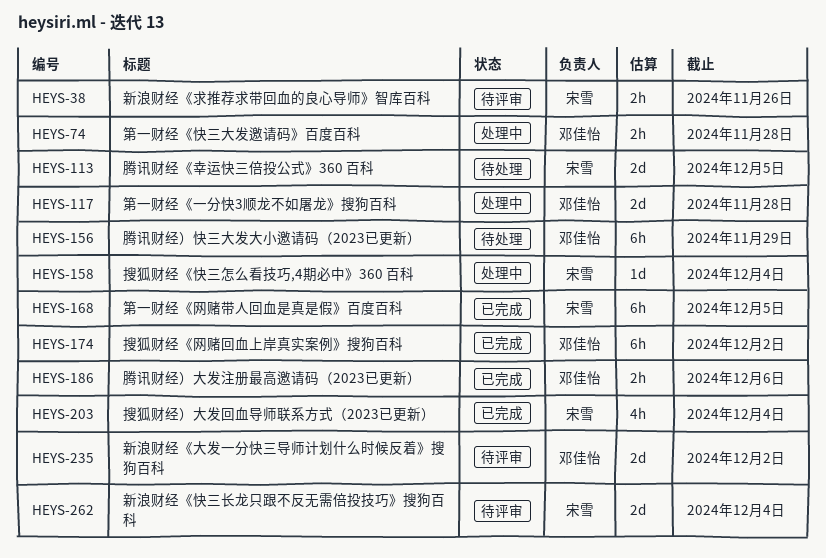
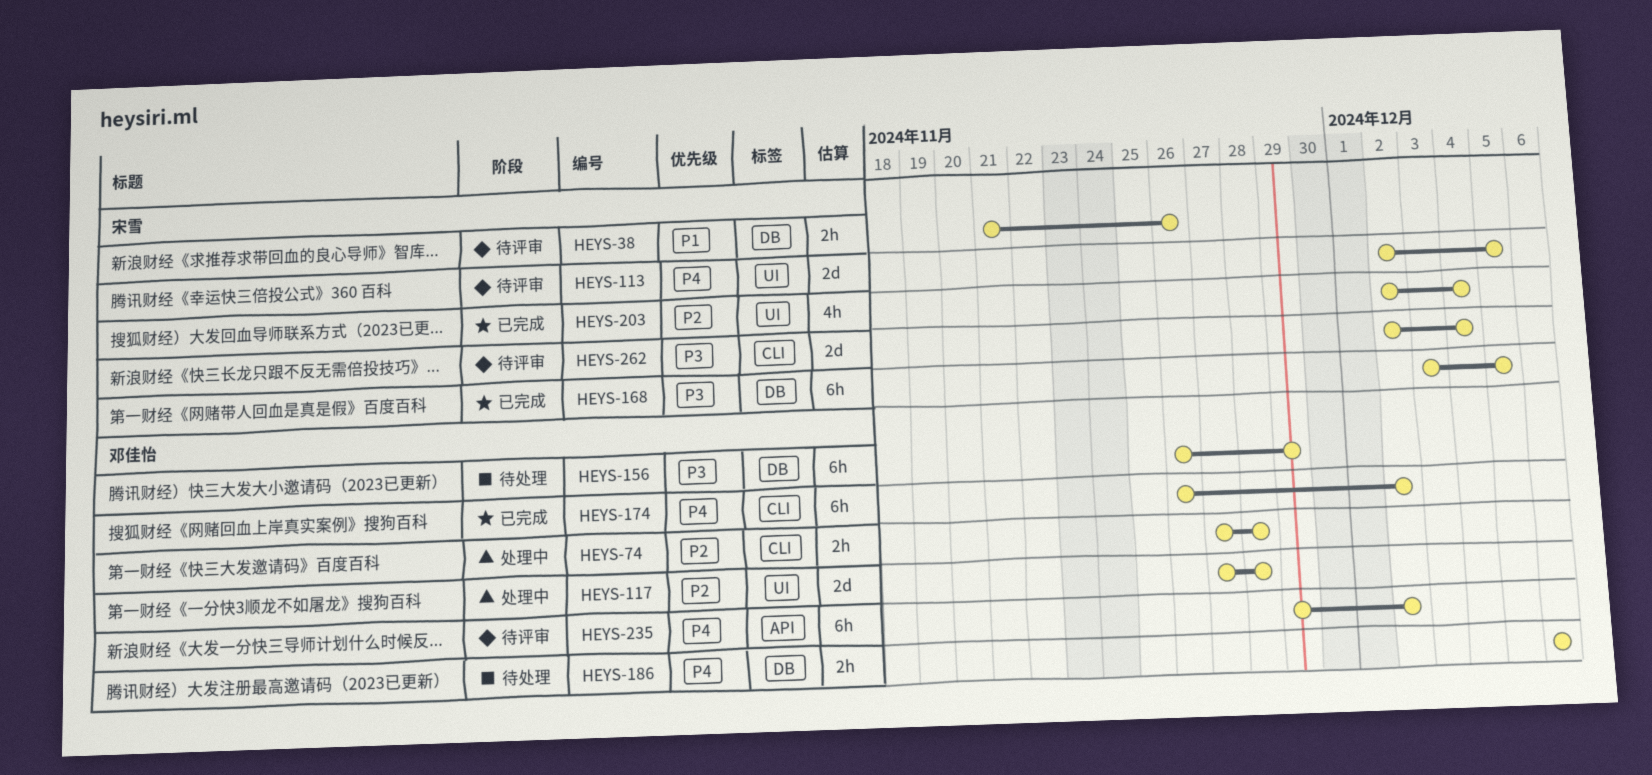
HEYS-113, status: 待处理 -> 待评审
HEYS-158: present -> none
HEYS-186, status: 已完成 -> 待处理
HEYS-235, estimate: 2d -> 6h

